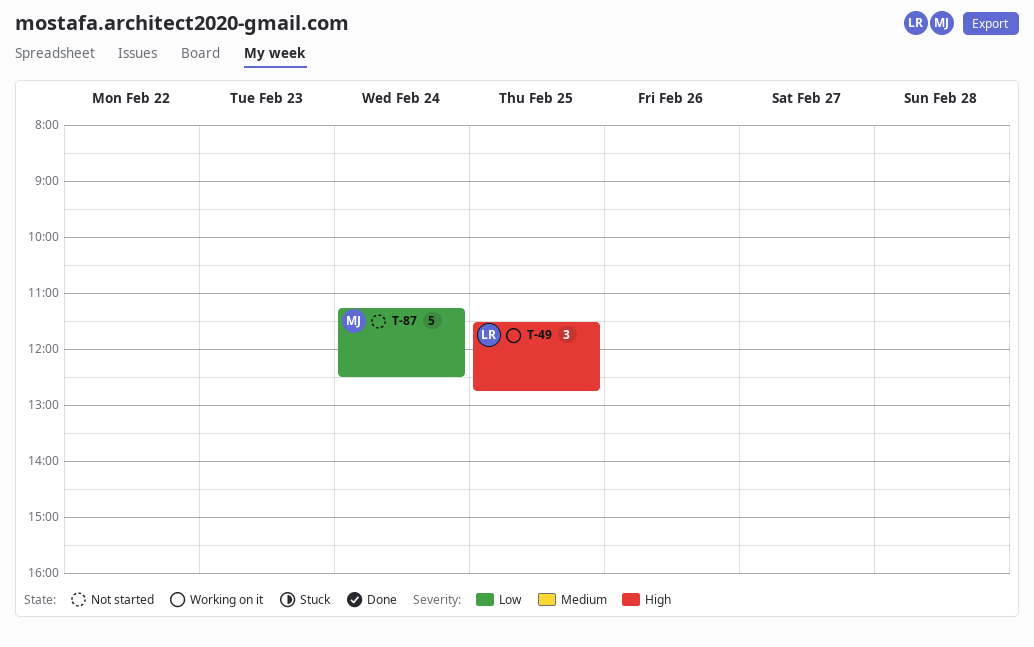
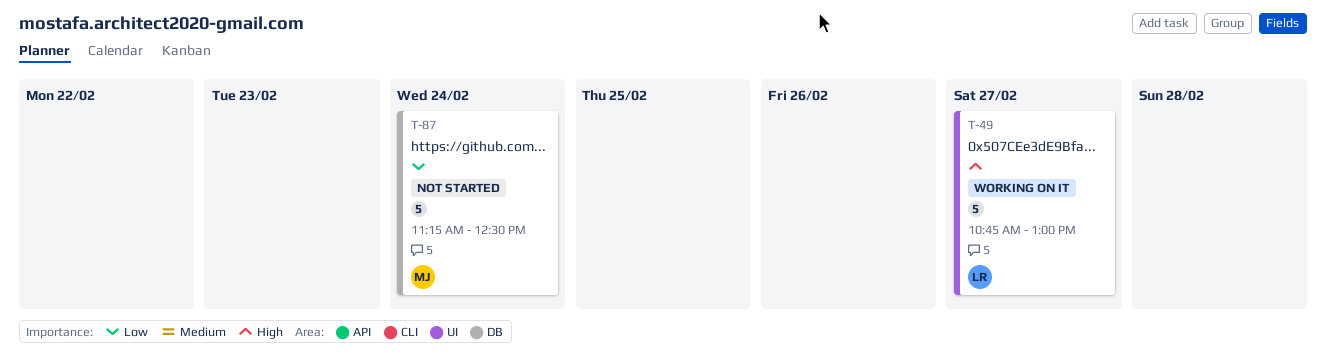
T-49, estimate: 3 -> 5
T-49, day: Feb 25 -> Feb 27
T-49, begins: 11:30 -> 10:45
T-49, ends: 12:45 -> 13:00

